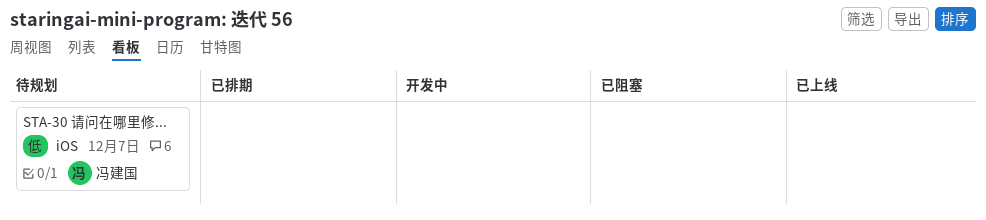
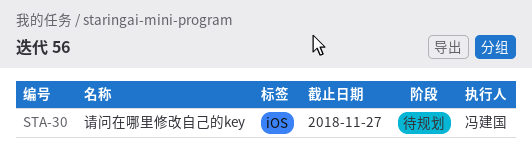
STA-30, due: Dec 7 -> Nov 27

